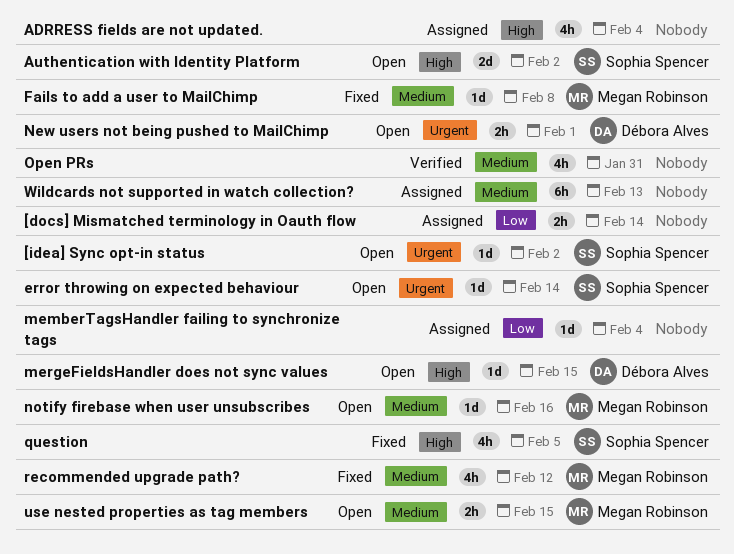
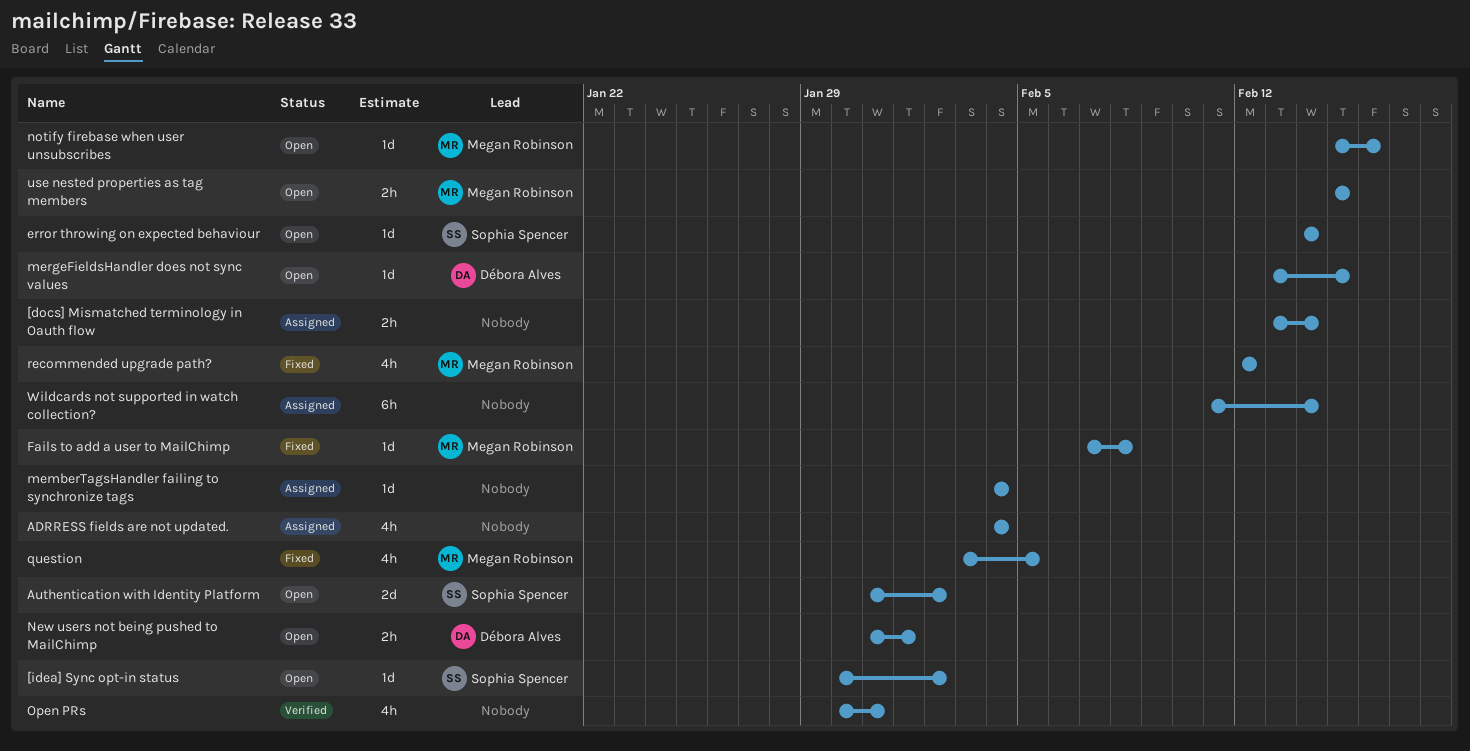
question, owner: Sophia Spencer -> Megan Robinson
Wildcards not supported in watch collection?, due: Feb 13 -> Feb 14

